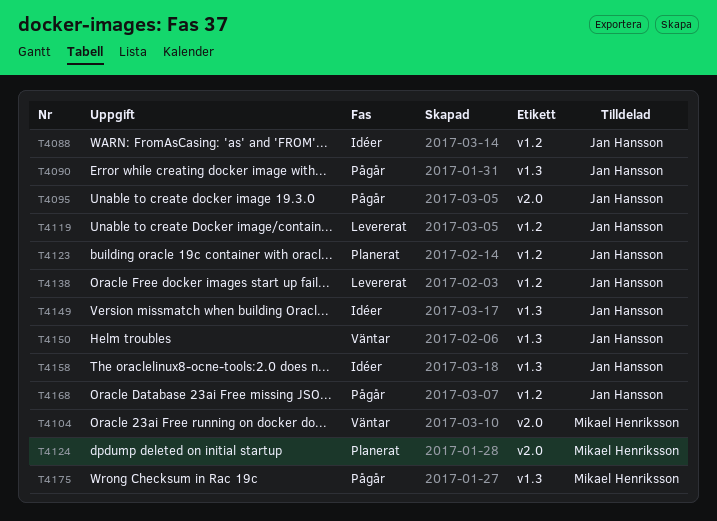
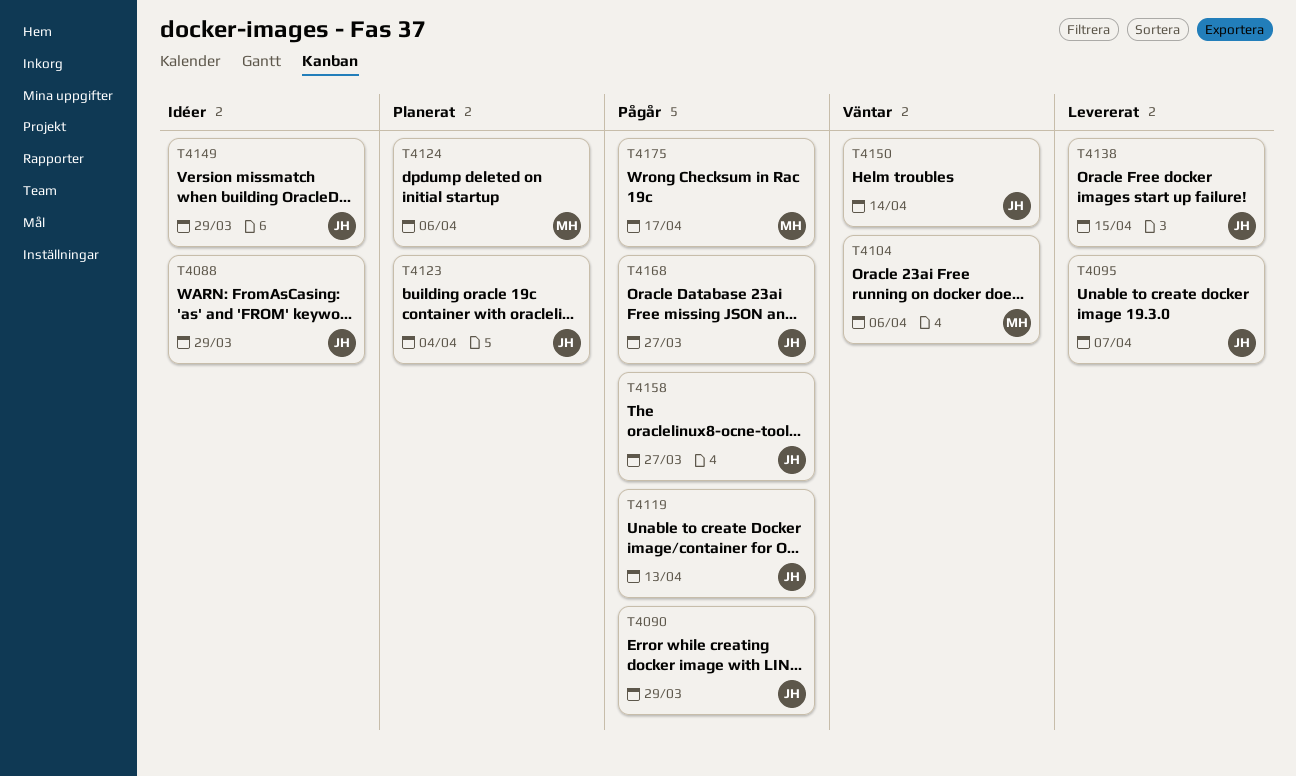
T4095, status: Pågår -> Levererat
T4119, status: Levererat -> Pågår
T4158, status: Idéer -> Pågår

